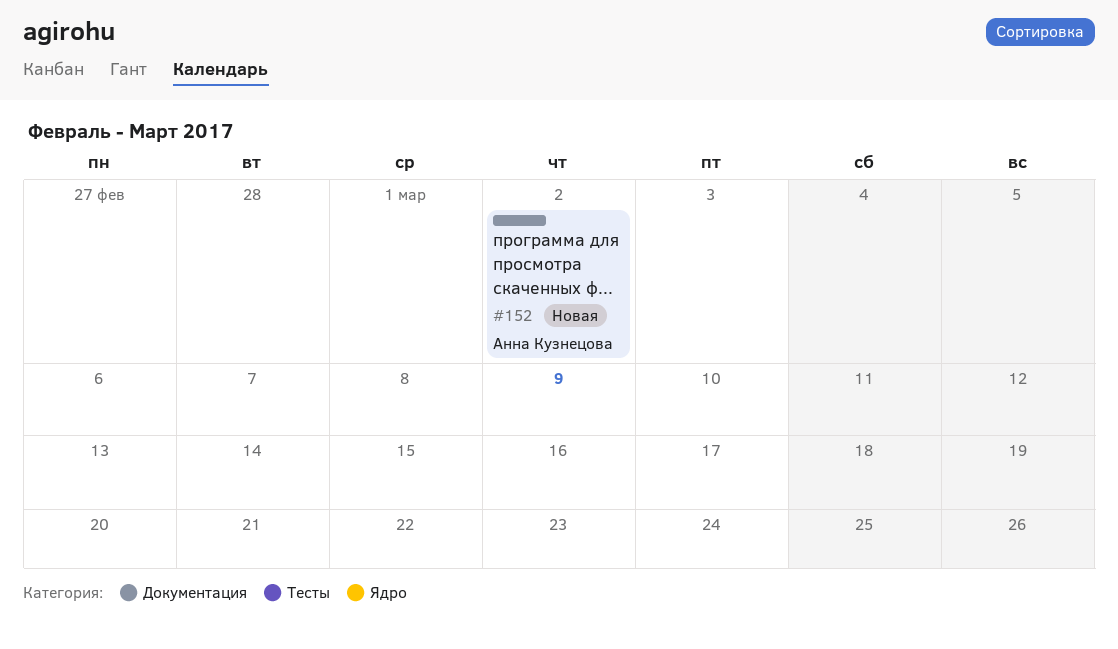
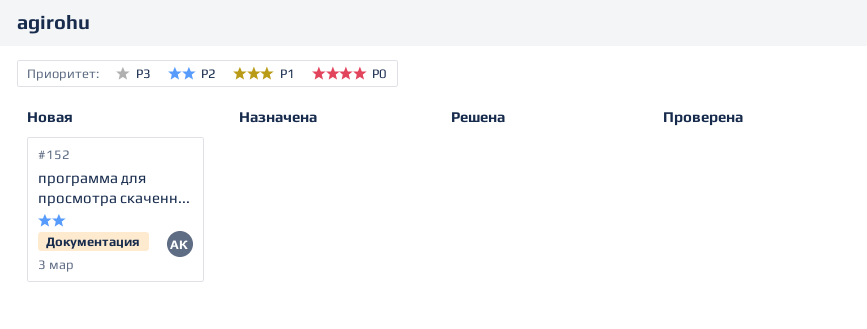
#152, due: Mar 2 -> Mar 3

